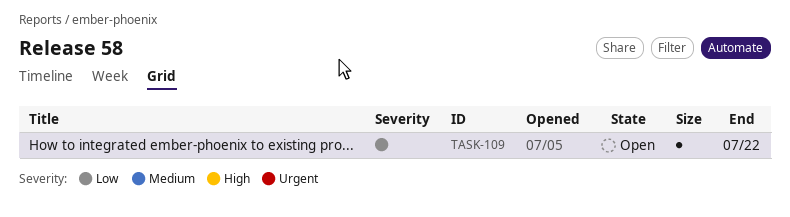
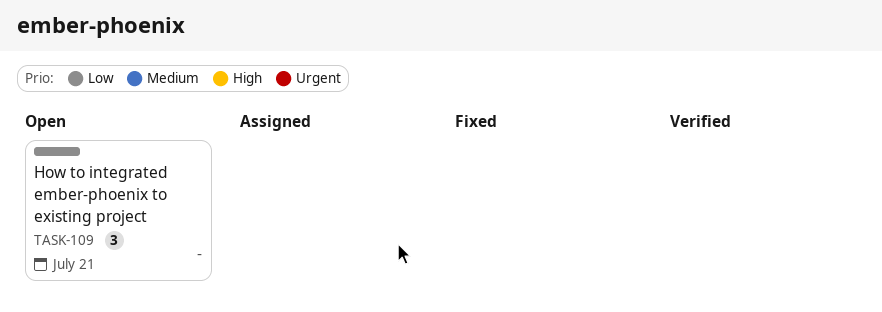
TASK-109, estimate: 1 -> 3
TASK-109, due: Jul 22 -> Jul 21

